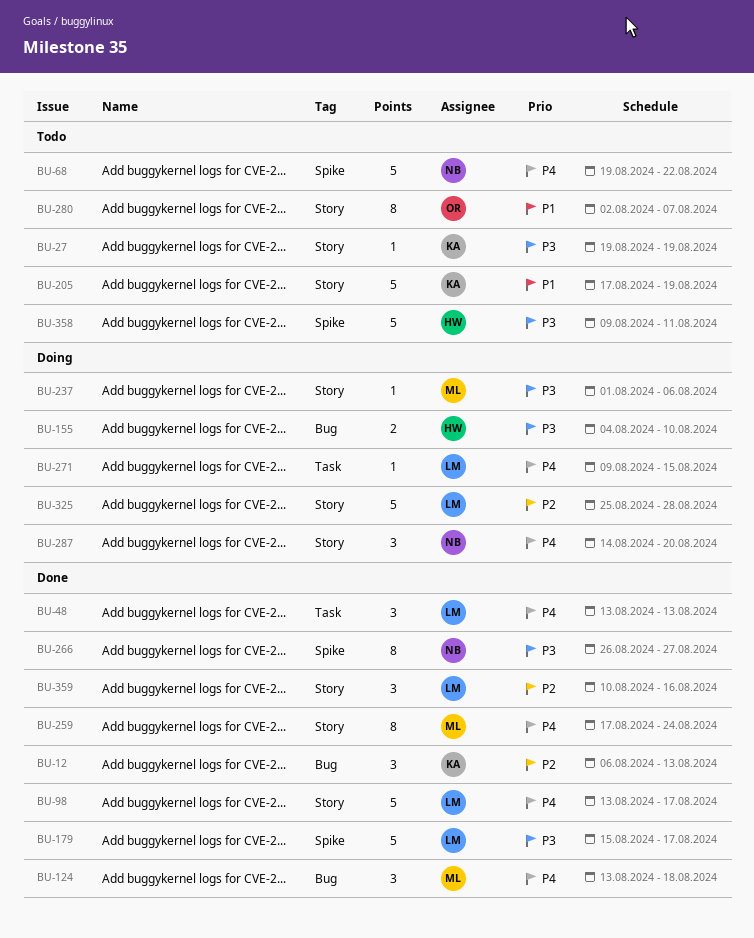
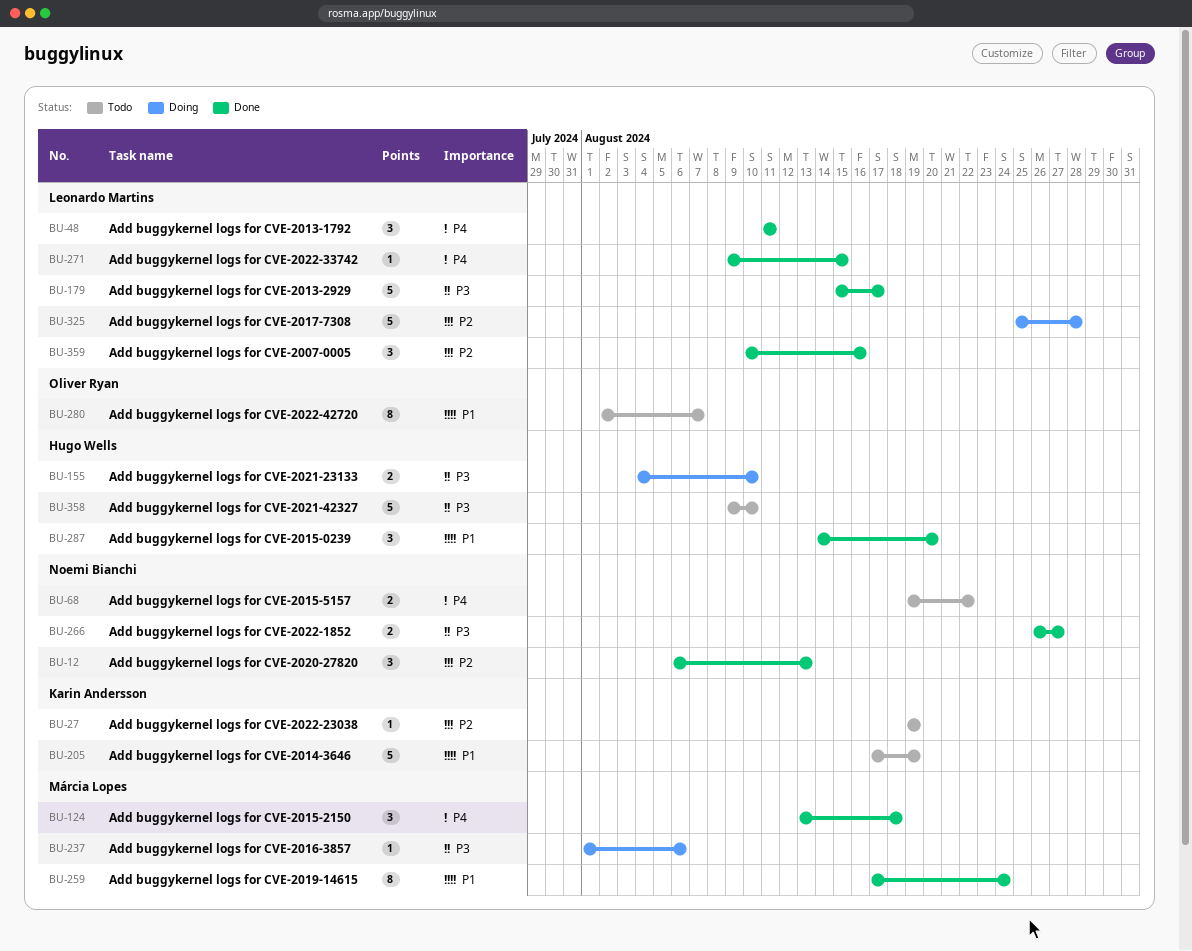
BU-12, owner: Karin Andersson -> Noemi Bianchi
BU-27, priority: P3 -> P2
BU-48, start: Aug 13 -> Aug 11
BU-48, due: Aug 13 -> Aug 11
BU-68, estimate: 5 -> 2
BU-98: present -> none
BU-259, priority: P4 -> P1
BU-266, estimate: 8 -> 2
BU-271, status: Doing -> Done
BU-287, status: Doing -> Done
BU-287, owner: Noemi Bianchi -> Hugo Wells
BU-287, priority: P4 -> P1
BU-358, due: Aug 11 -> Aug 10

